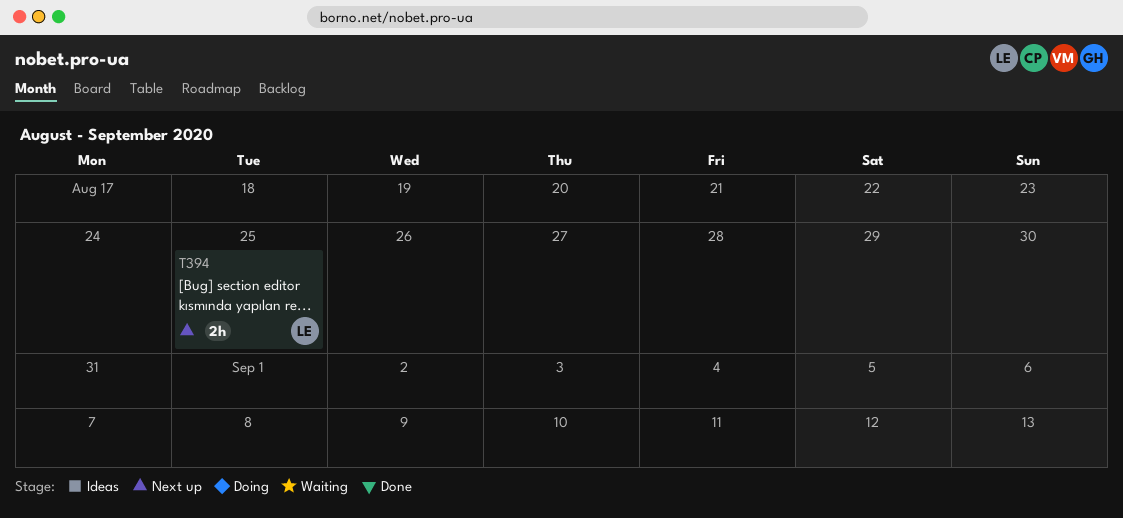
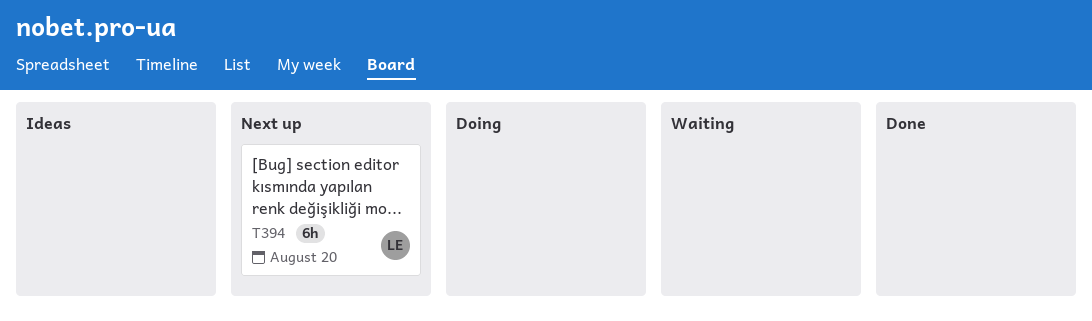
T394, estimate: 2h -> 6h
T394, due: Aug 25 -> Aug 20

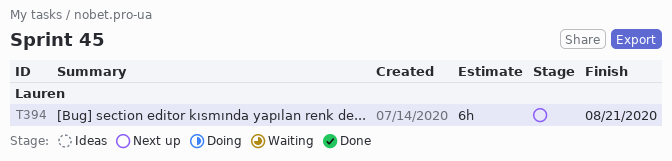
T394, due: Aug 20 -> Aug 21

